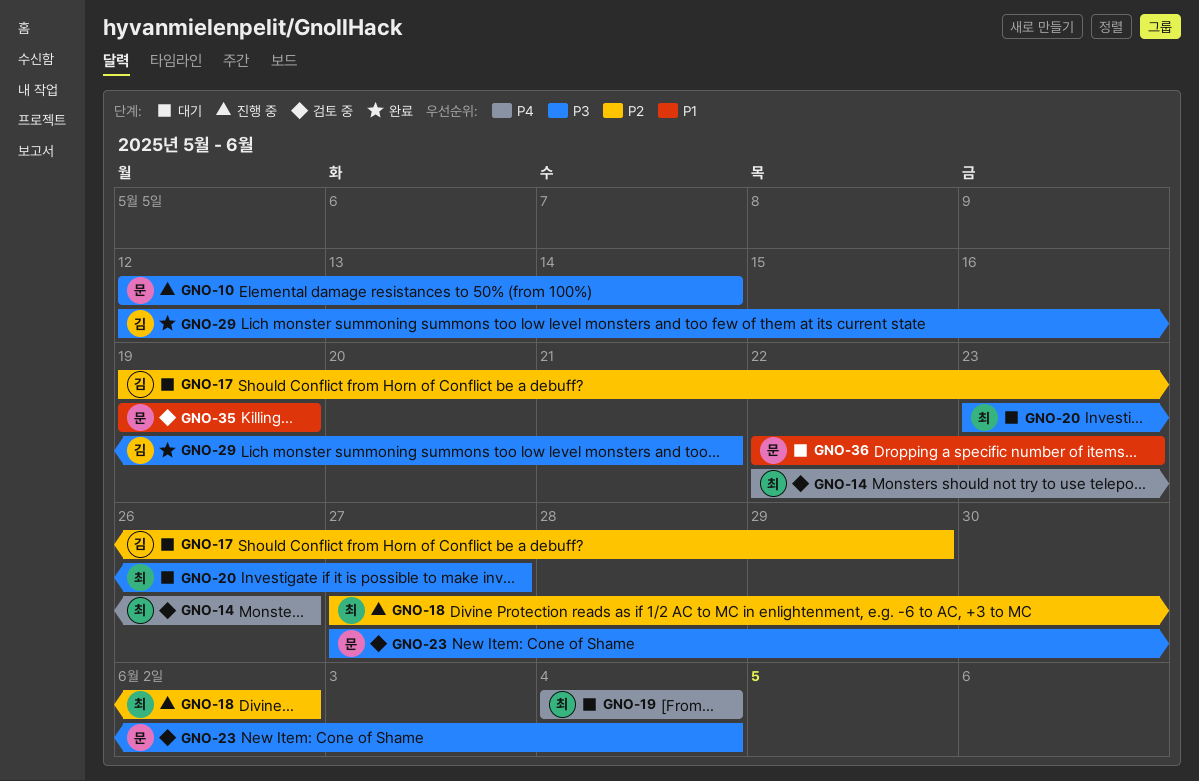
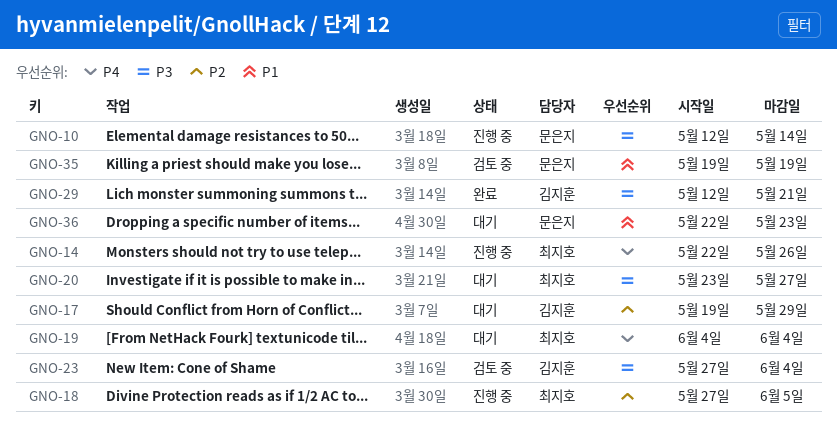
GNO-14, status: 검토 중 -> 진행 중
GNO-18, due: Jun 2 -> Jun 5
GNO-23, owner: 문은지 -> 김지훈

